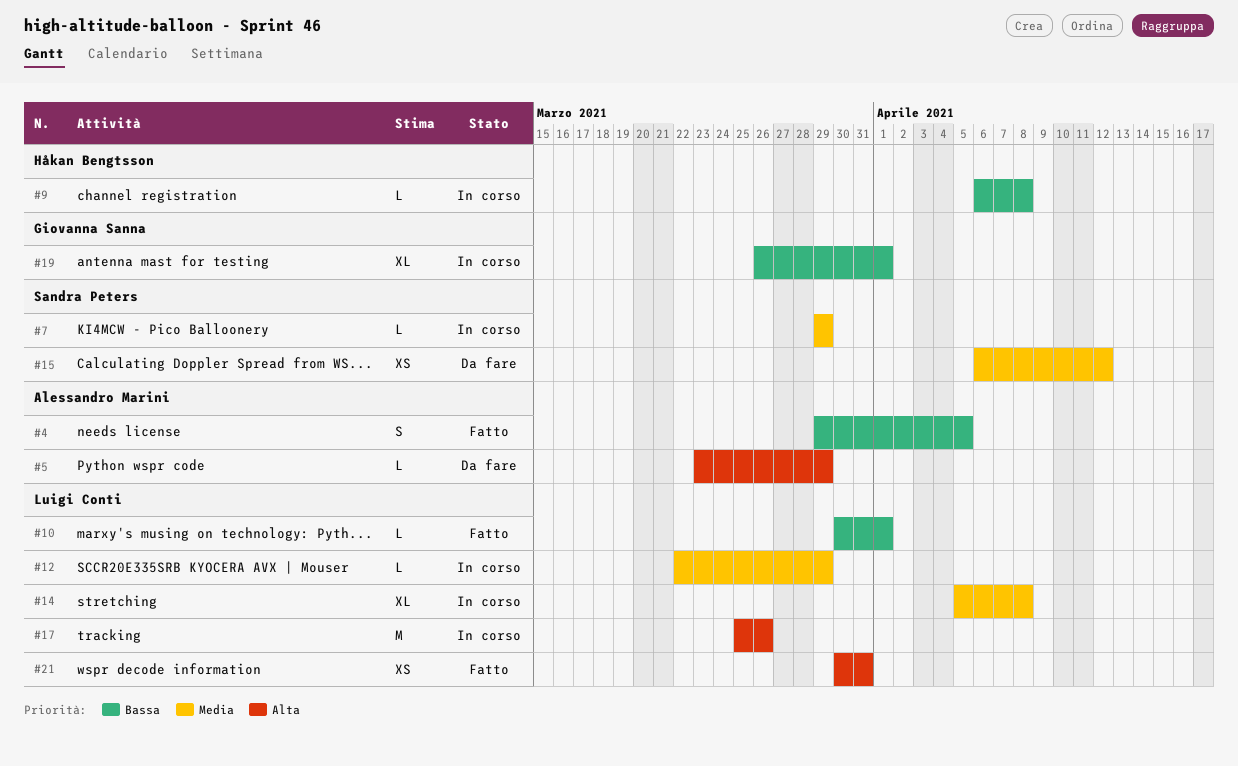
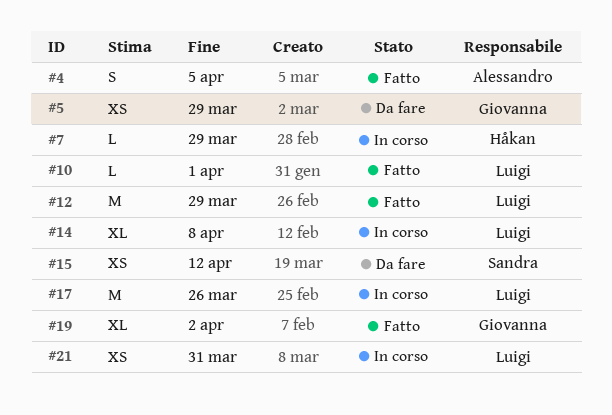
#5, owner: Alessandro Marini -> Giovanna Sanna
#5, estimate: L -> XS
#7, owner: Sandra Peters -> Håkan Bengtsson
#9: present -> none
#12, status: In corso -> Fatto
#12, estimate: L -> M
#19, status: In corso -> Fatto
#19, due: Apr 1 -> Apr 2
#21, status: Fatto -> In corso

